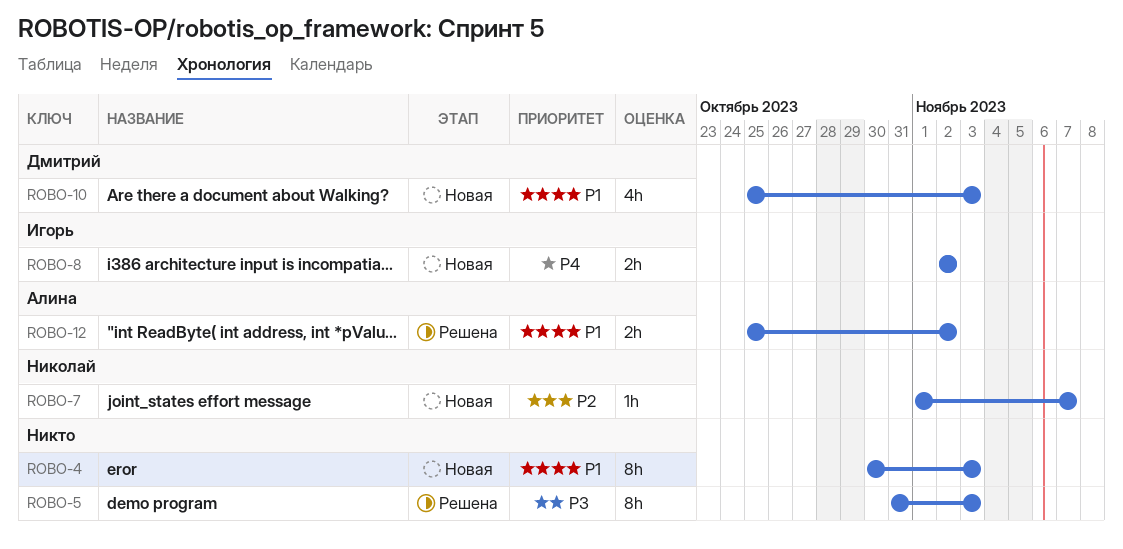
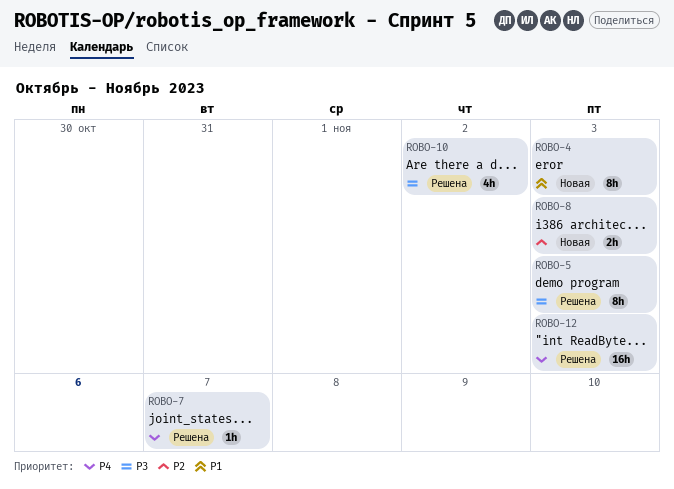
ROBO-7, status: Новая -> Решена
ROBO-7, priority: P2 -> P4
ROBO-8, priority: P4 -> P2
ROBO-8, due: Nov 2 -> Nov 3
ROBO-10, status: Новая -> Решена
ROBO-10, priority: P1 -> P3
ROBO-10, due: Nov 3 -> Nov 2
ROBO-12, priority: P1 -> P4
ROBO-12, estimate: 2h -> 16h
ROBO-12, due: Nov 2 -> Nov 3

